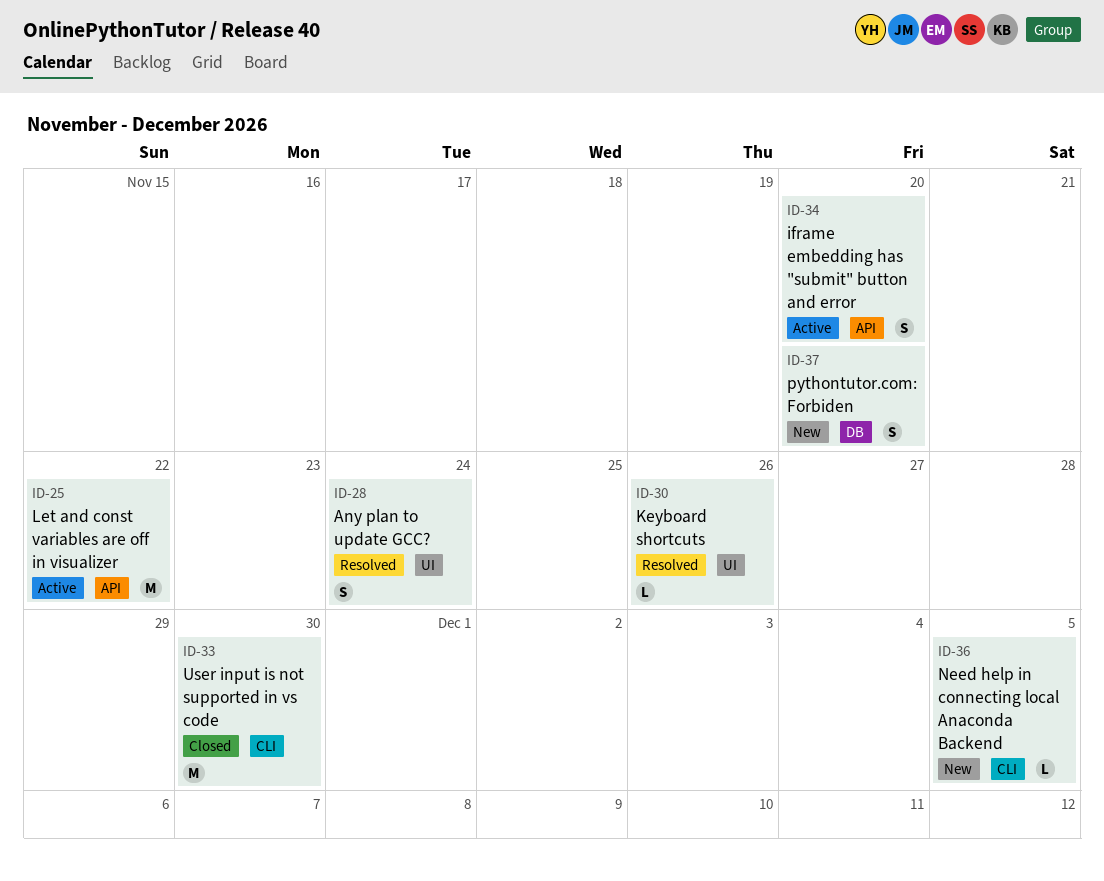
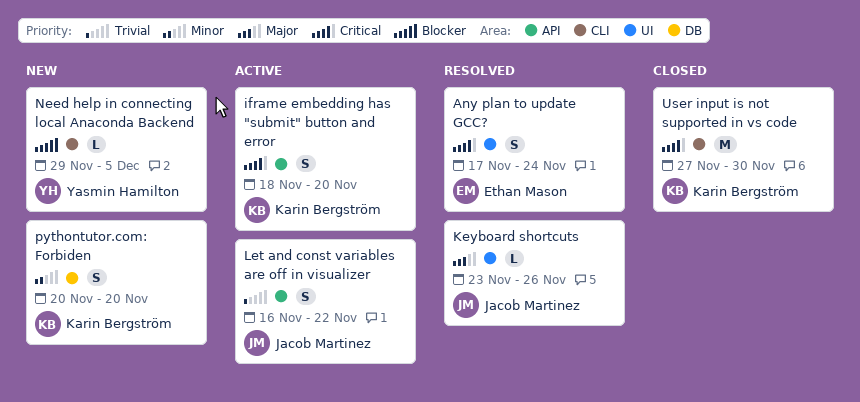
Let and const variables are off in visualizer, estimate: M -> S

